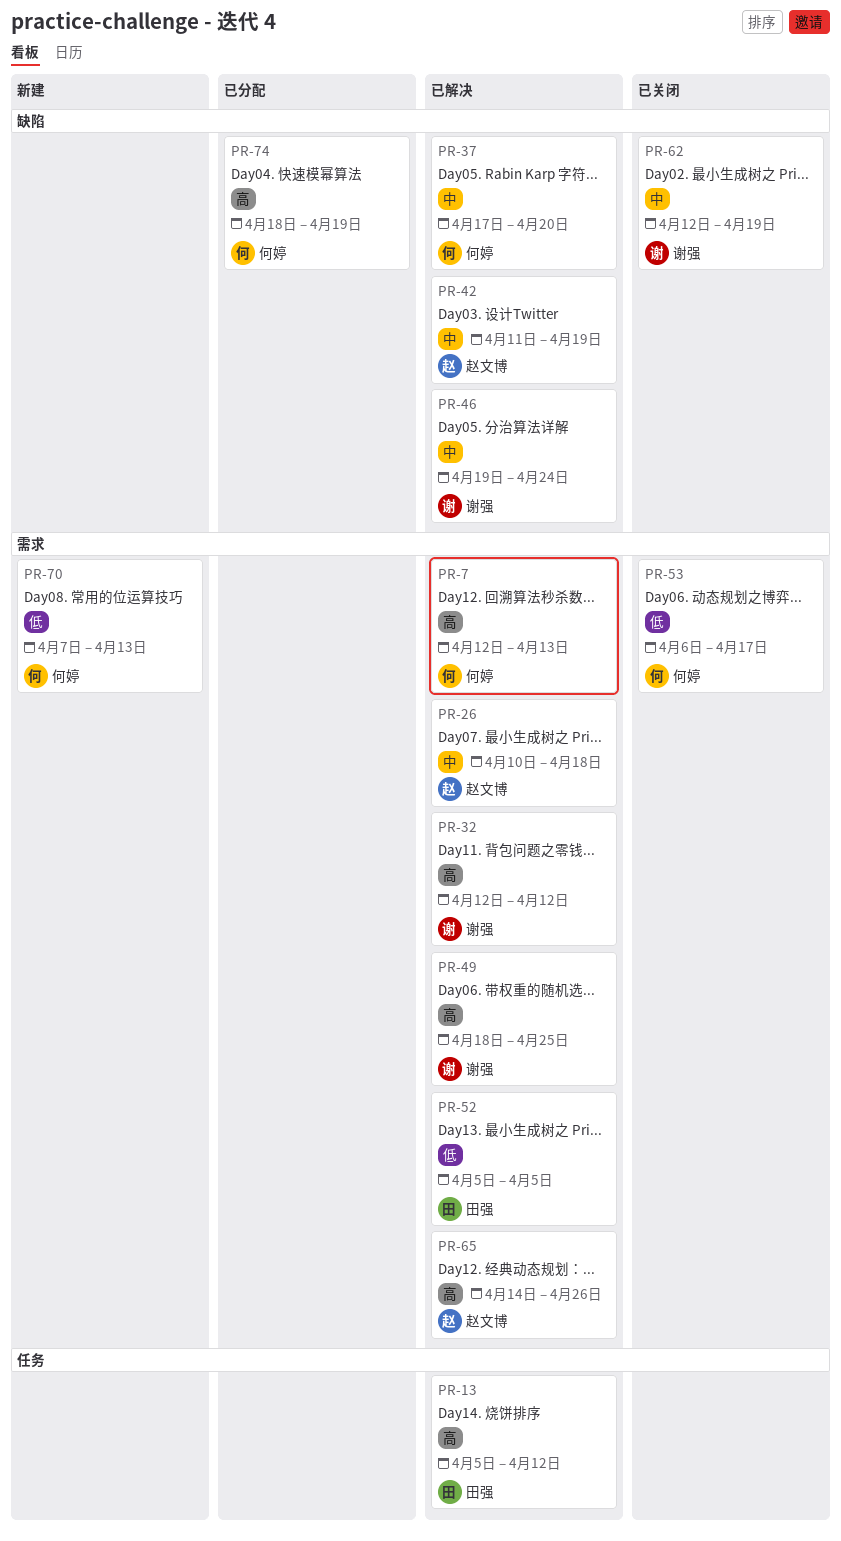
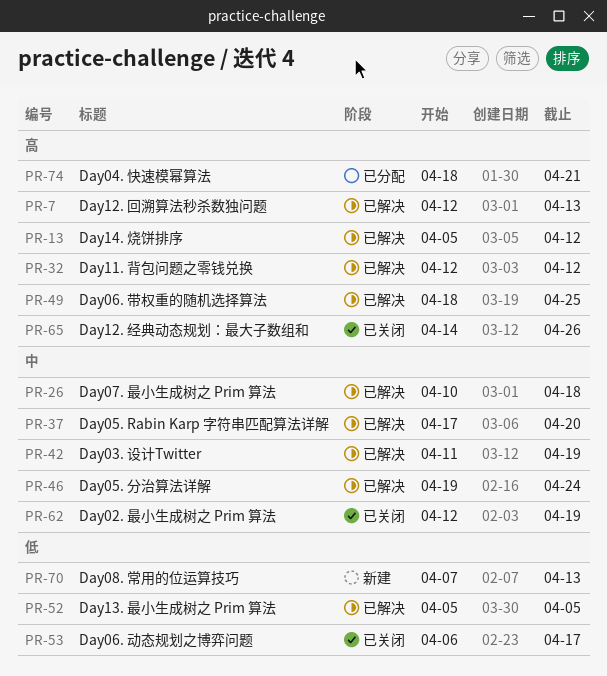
PR-65, status: 已解决 -> 已关闭
PR-74, due: Apr 19 -> Apr 21

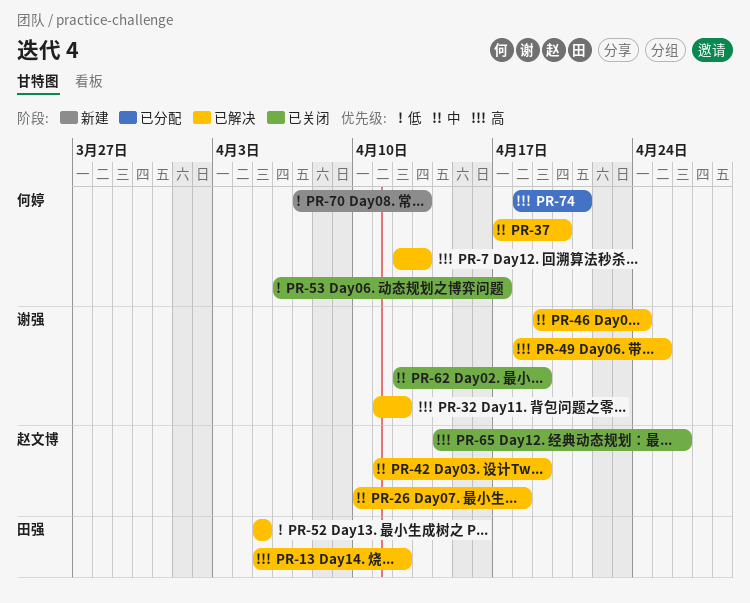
PR-32, start: Apr 12 -> Apr 11

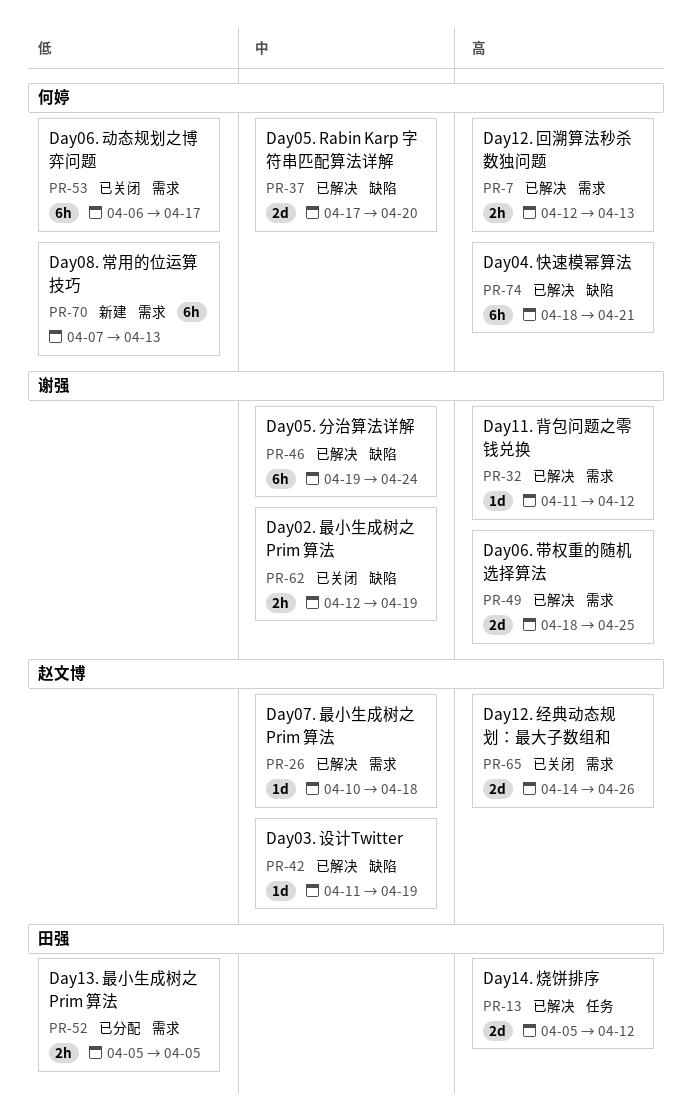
PR-52, status: 已解决 -> 已分配
PR-74, status: 已分配 -> 已解决

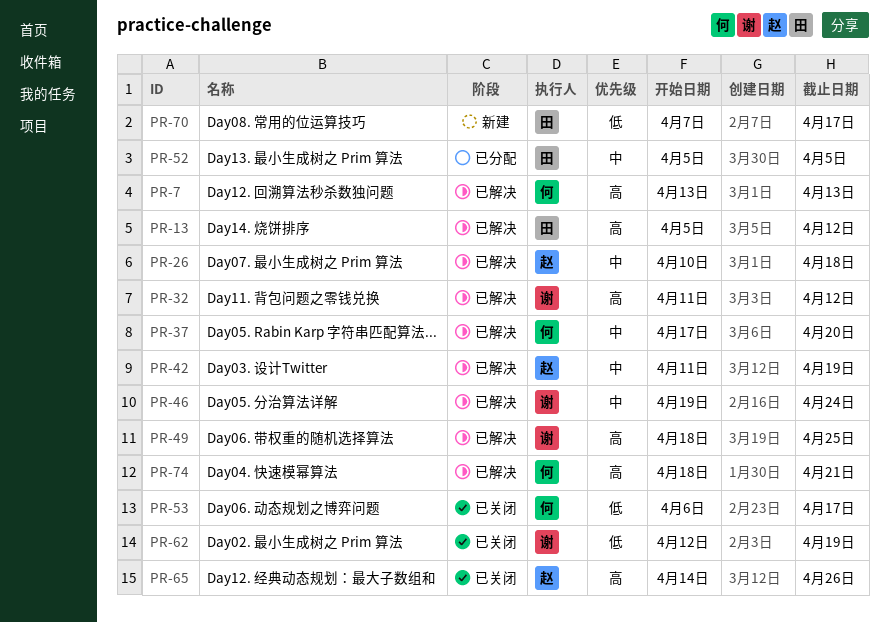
PR-7, start: Apr 12 -> Apr 13
PR-52, priority: 低 -> 中
PR-62, priority: 中 -> 低
PR-70, owner: 何婷 -> 田强
PR-70, due: Apr 13 -> Apr 17

